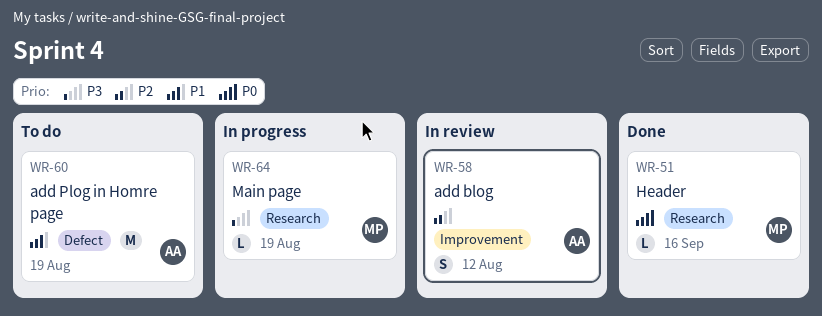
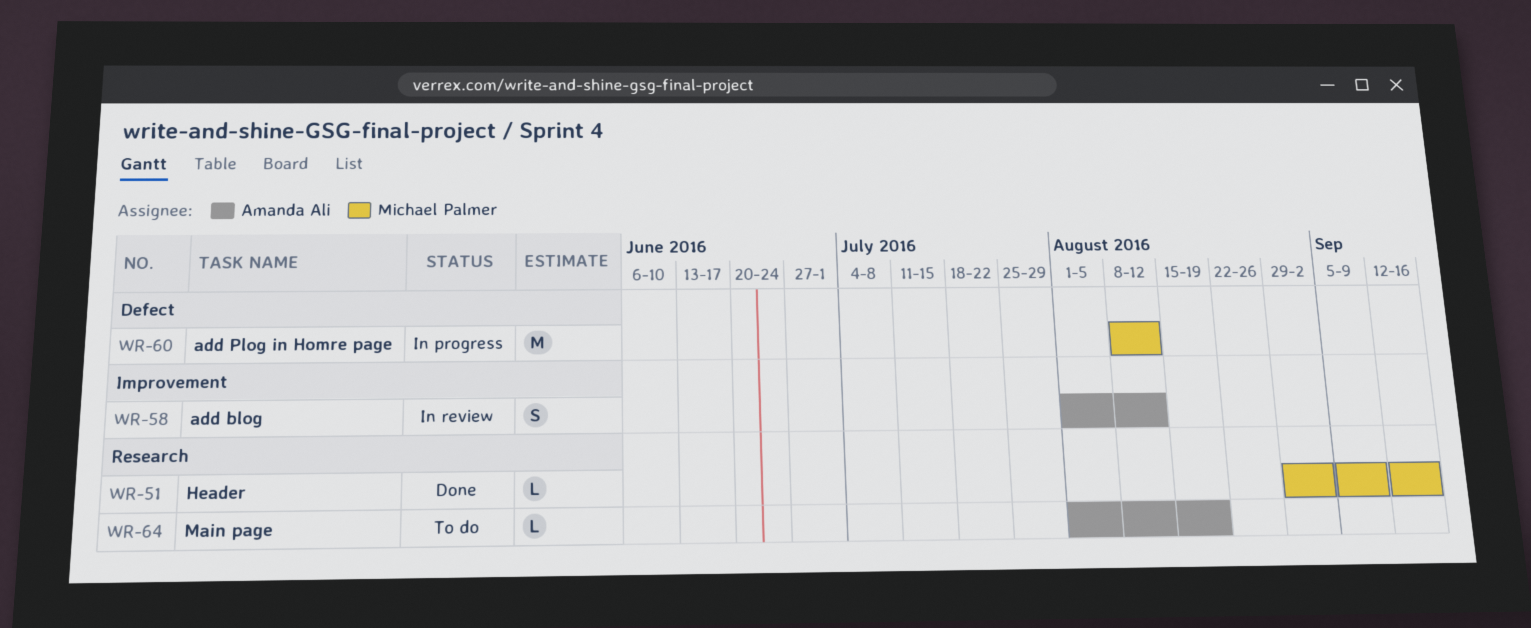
WR-60, status: To do -> In progress
WR-60, owner: Amanda Ali -> Michael Palmer
WR-60, due: Aug 19 -> Aug 12
WR-64, status: In progress -> To do
WR-64, owner: Michael Palmer -> Amanda Ali

